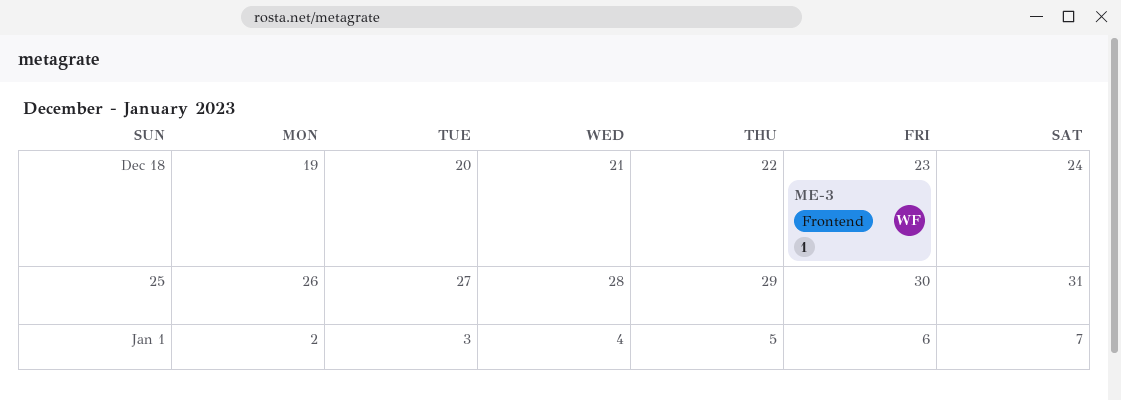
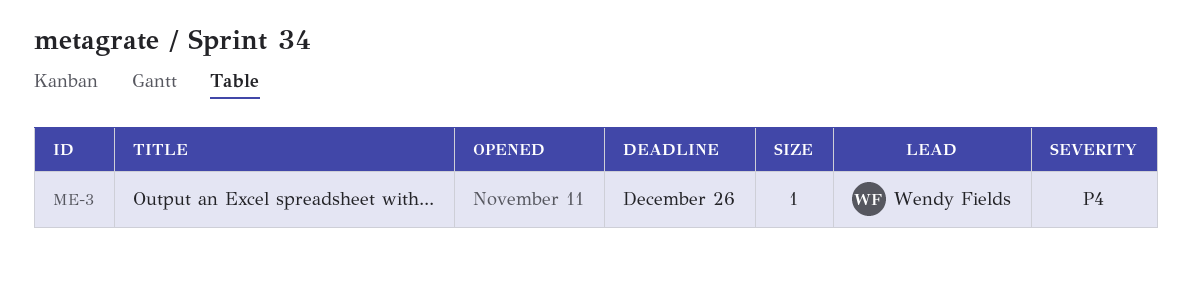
ME-3, due: Dec 23 -> Dec 26

